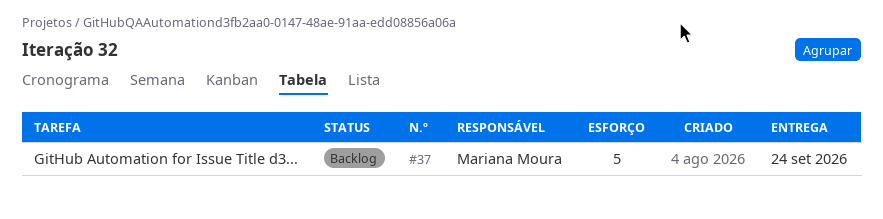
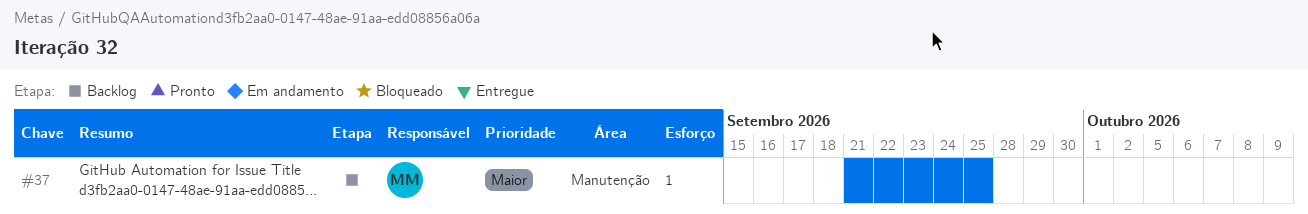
#37, estimate: 5 -> 1
#37, due: Sep 24 -> Sep 25

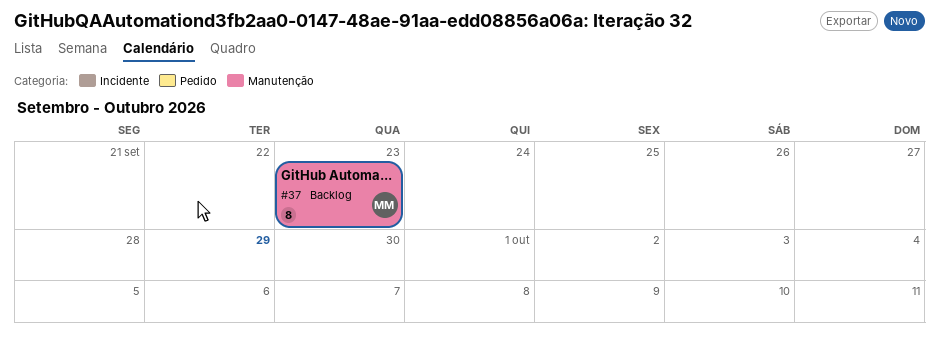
#37, estimate: 1 -> 8
#37, due: Sep 25 -> Sep 23

